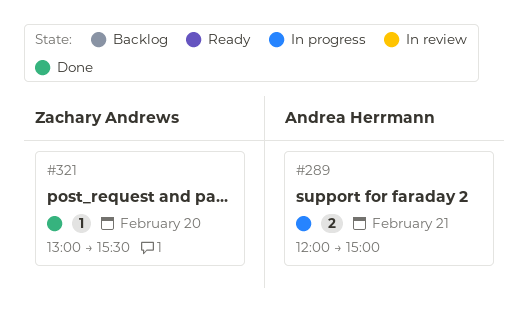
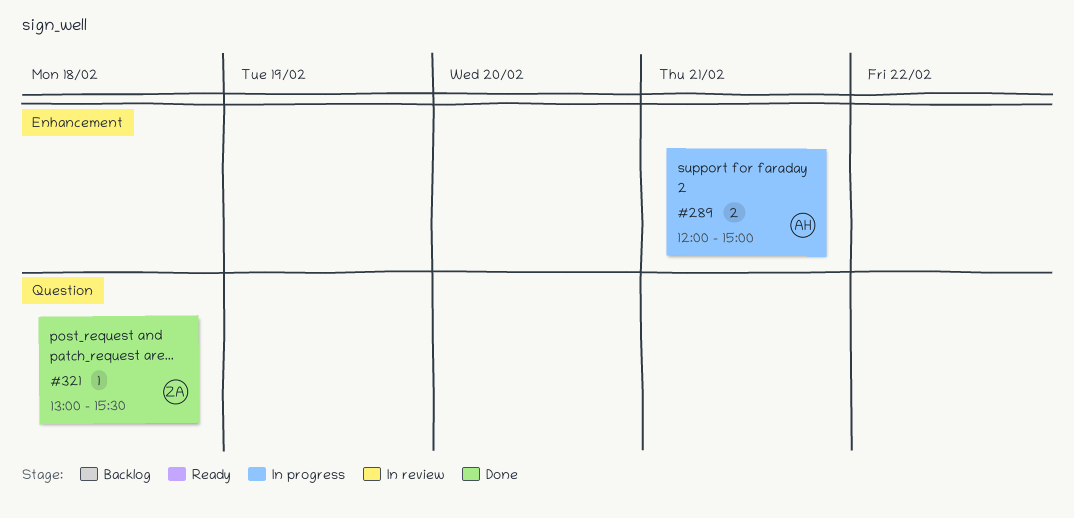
#321, day: Feb 20 -> Feb 18

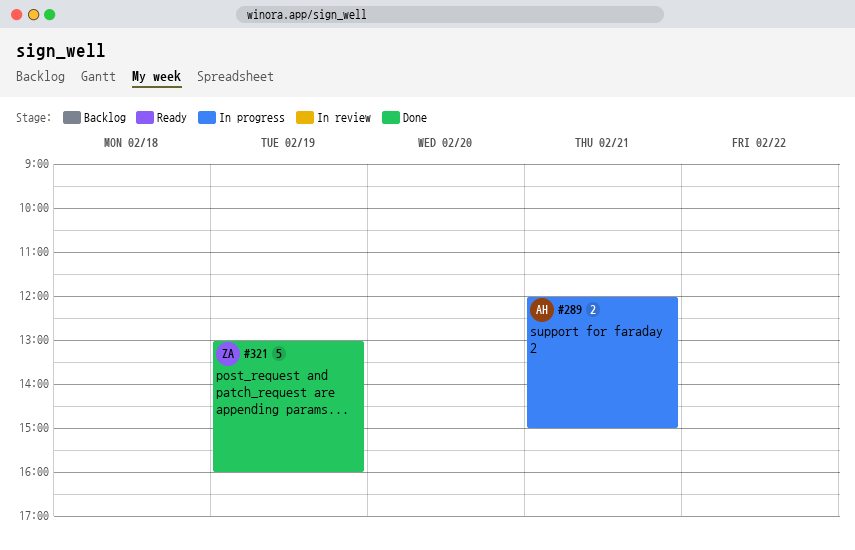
#321, estimate: 1 -> 5
#321, day: Feb 18 -> Feb 19
#321, ends: 15:30 -> 16:00

